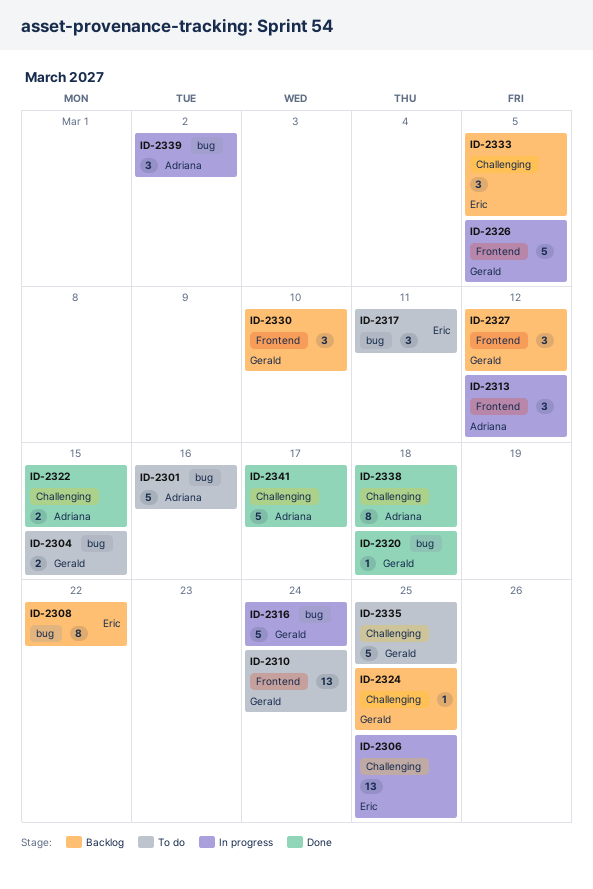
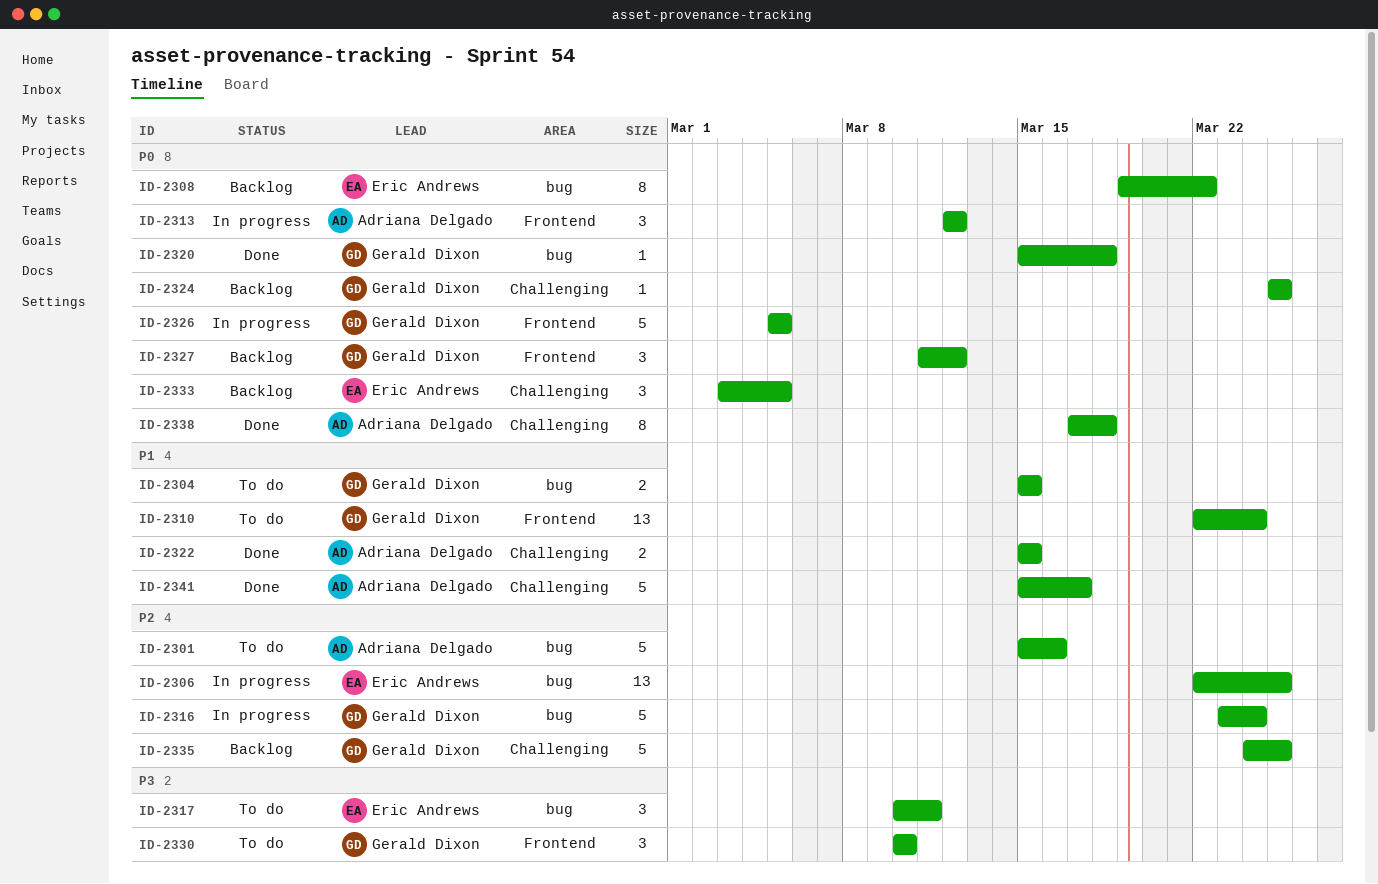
ID-2306, label: Challenging -> bug
ID-2330, status: Backlog -> To do
ID-2335, status: To do -> Backlog
ID-2339: present -> none

